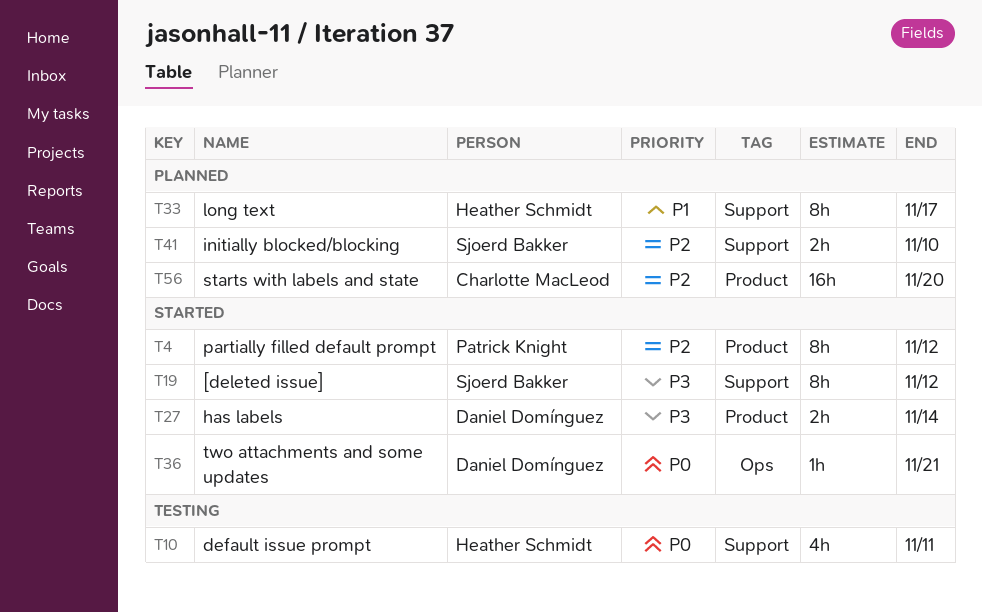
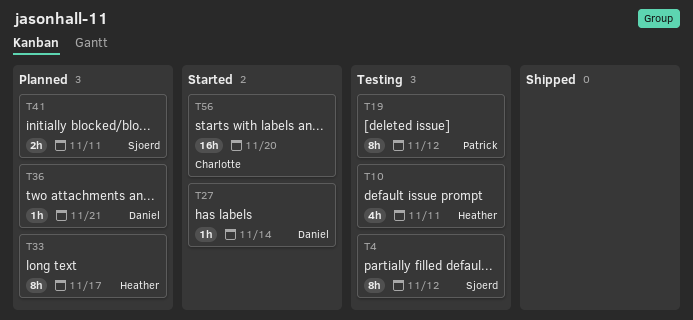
T4, status: Started -> Testing
T4, owner: Patrick Knight -> Sjoerd Bakker
T19, status: Started -> Testing
T19, owner: Sjoerd Bakker -> Patrick Knight
T27, estimate: 2h -> 1h
T36, status: Started -> Planned
T41, due: Nov 10 -> Nov 11
T56, status: Planned -> Started

